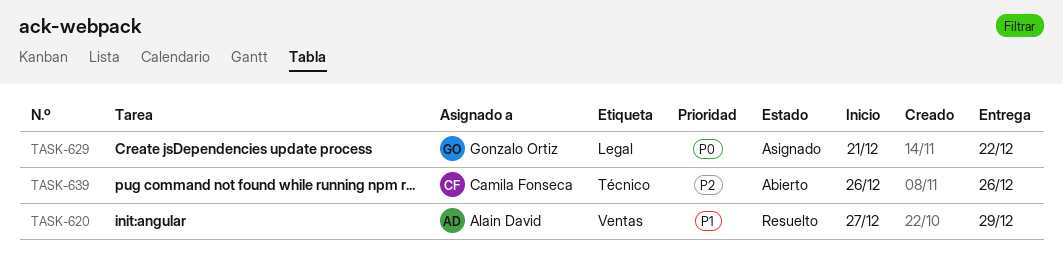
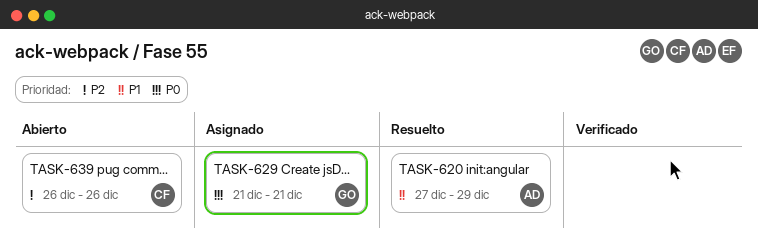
TASK-629, due: Dec 22 -> Dec 21

